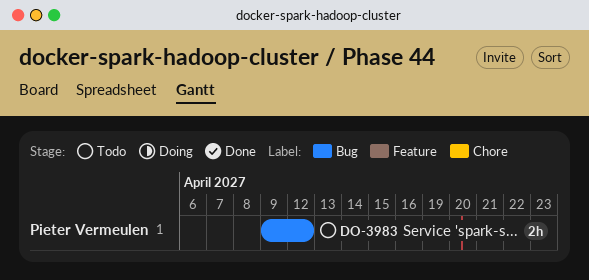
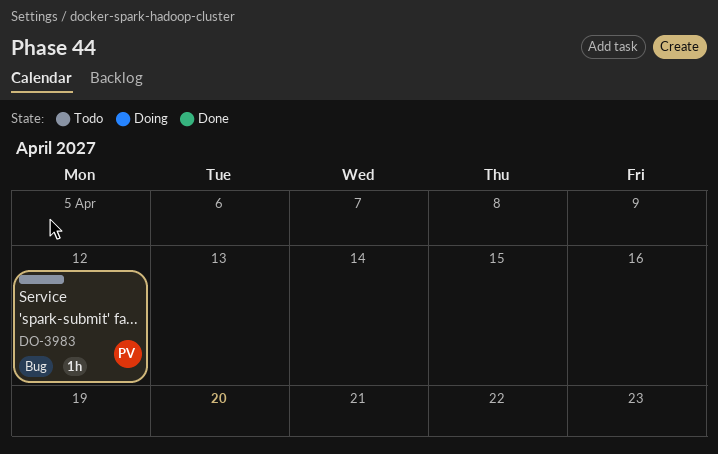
DO-3983, estimate: 2h -> 1h

